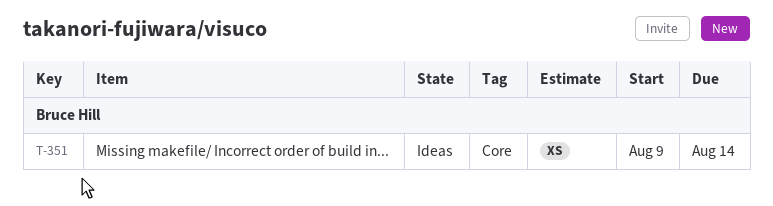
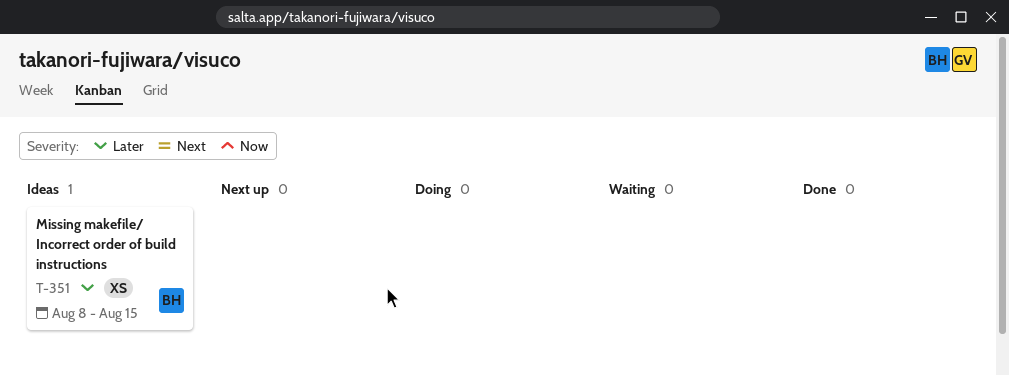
T-351, start: Aug 9 -> Aug 8
T-351, due: Aug 14 -> Aug 15

